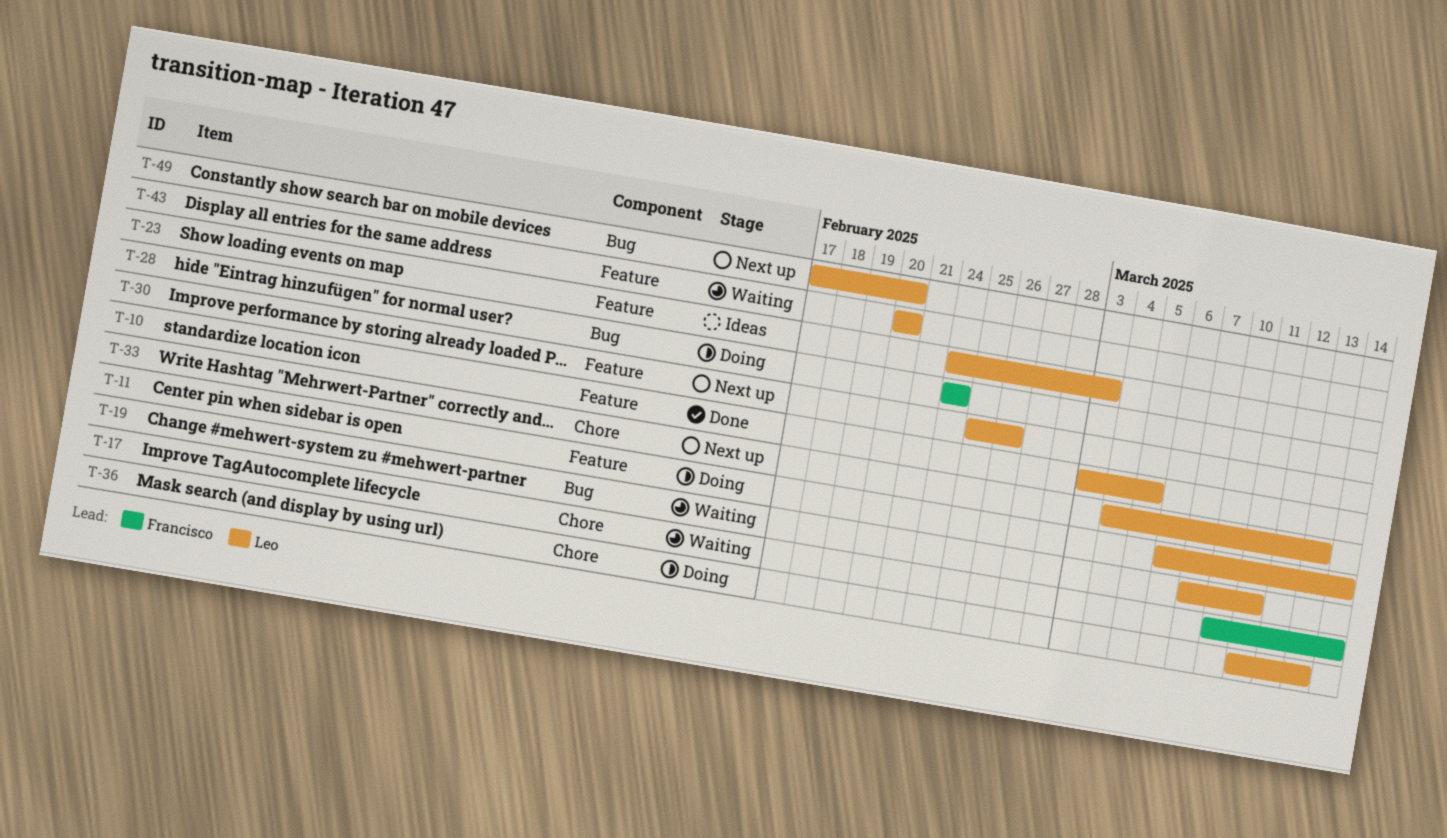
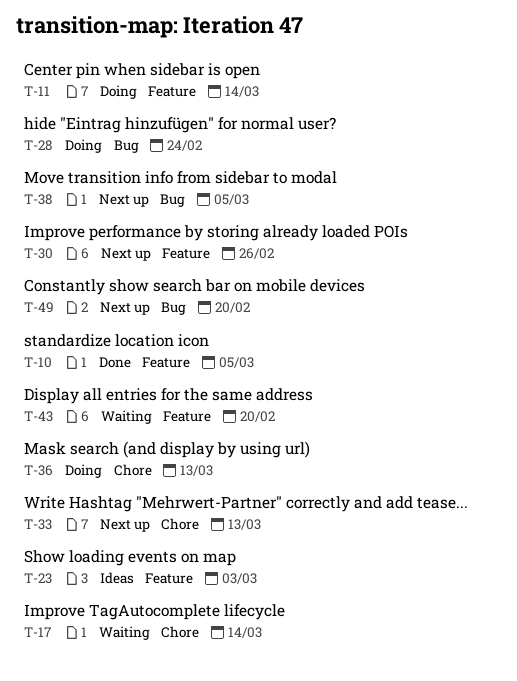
T-19: present -> none
T-38: none -> present

